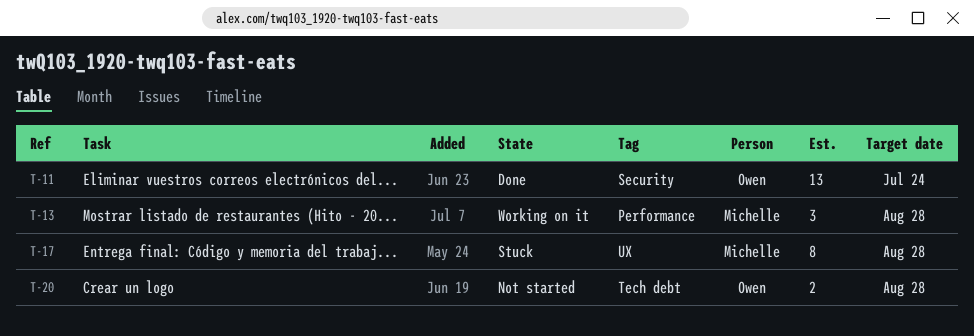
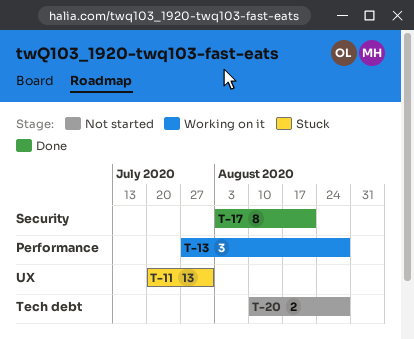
T-11, status: Done -> Stuck
T-11, label: Security -> UX
T-11, due: Jul 24 -> Jul 31
T-17, status: Stuck -> Done
T-17, label: UX -> Security
T-17, due: Aug 28 -> Aug 21

